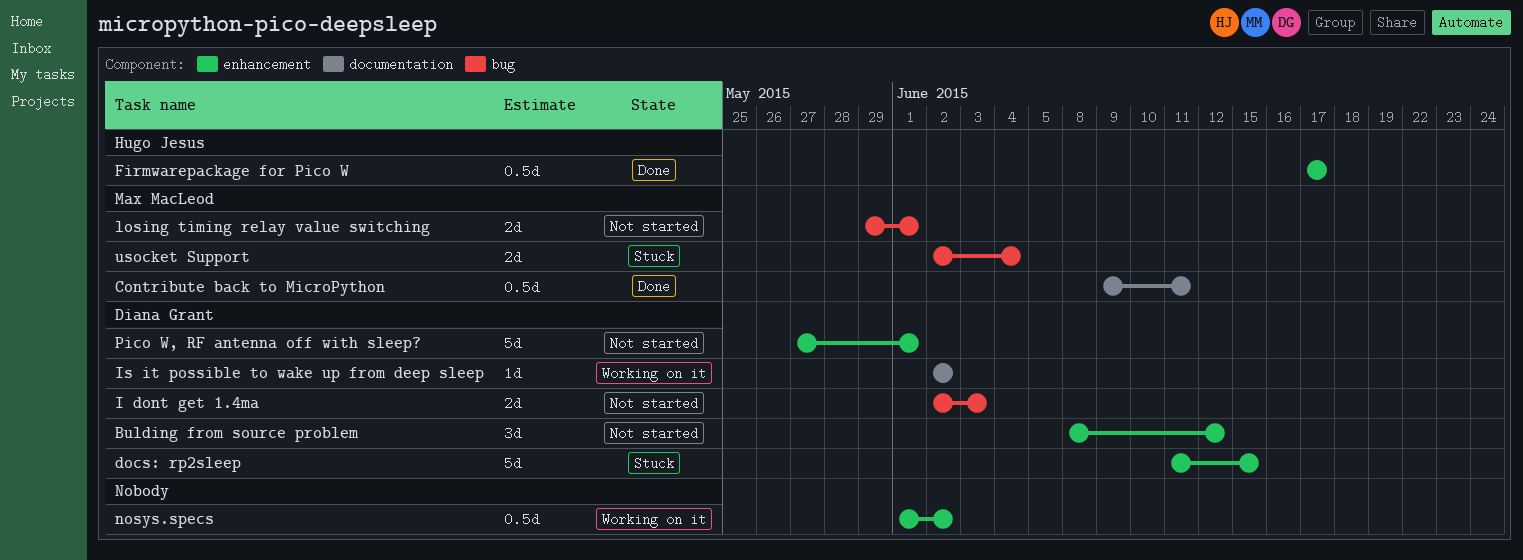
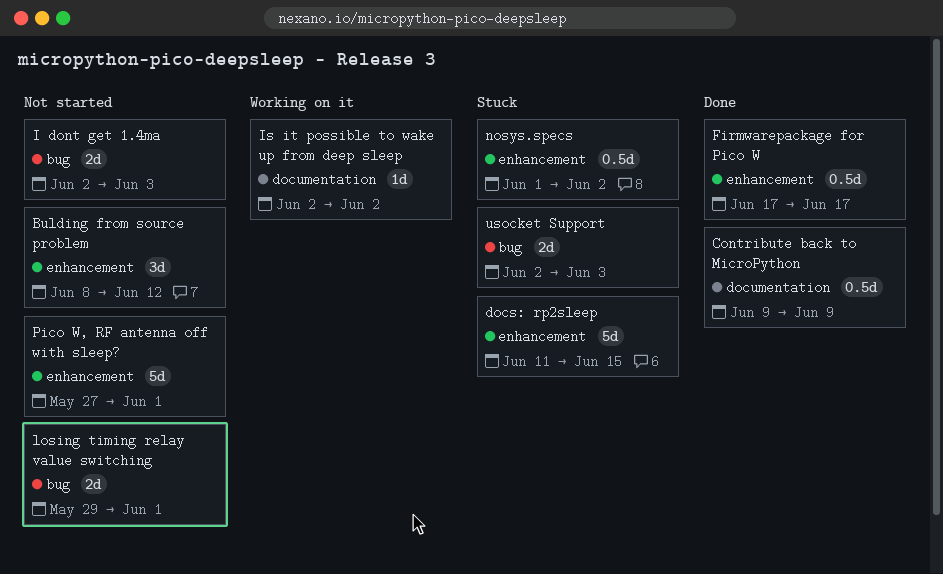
Contribute back to MicroPython, due: Jun 11 -> Jun 9
nosys.specs, status: Working on it -> Stuck
usocket Support, due: Jun 4 -> Jun 3

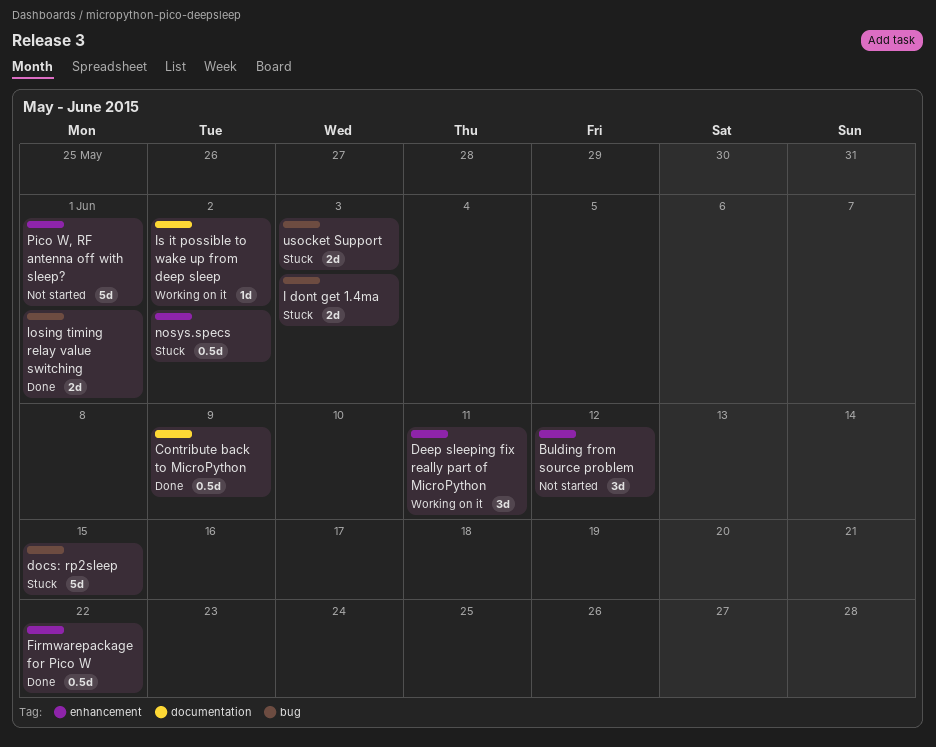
Deep sleeping fix really part of MicroPython: none -> present
docs: rp2sleep, label: enhancement -> bug
Firmwarepackage for Pico W, due: Jun 17 -> Jun 22
I dont get 1.4ma, status: Not started -> Stuck
losing timing relay value switching, status: Not started -> Done

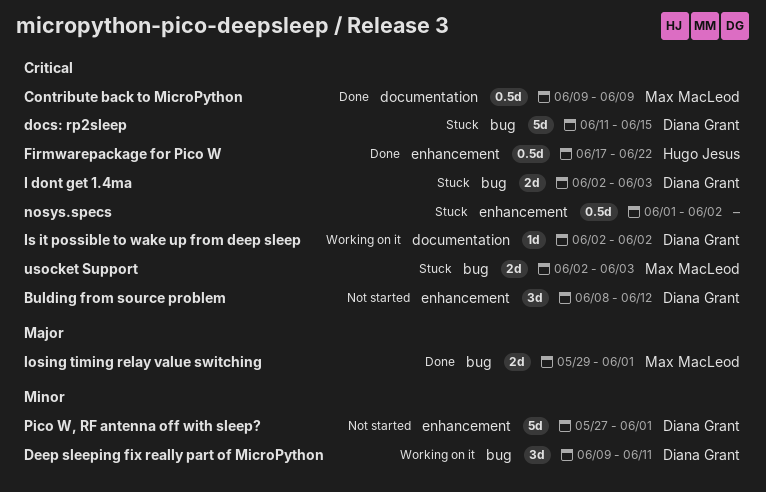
Deep sleeping fix really part of MicroPython, label: enhancement -> bug

